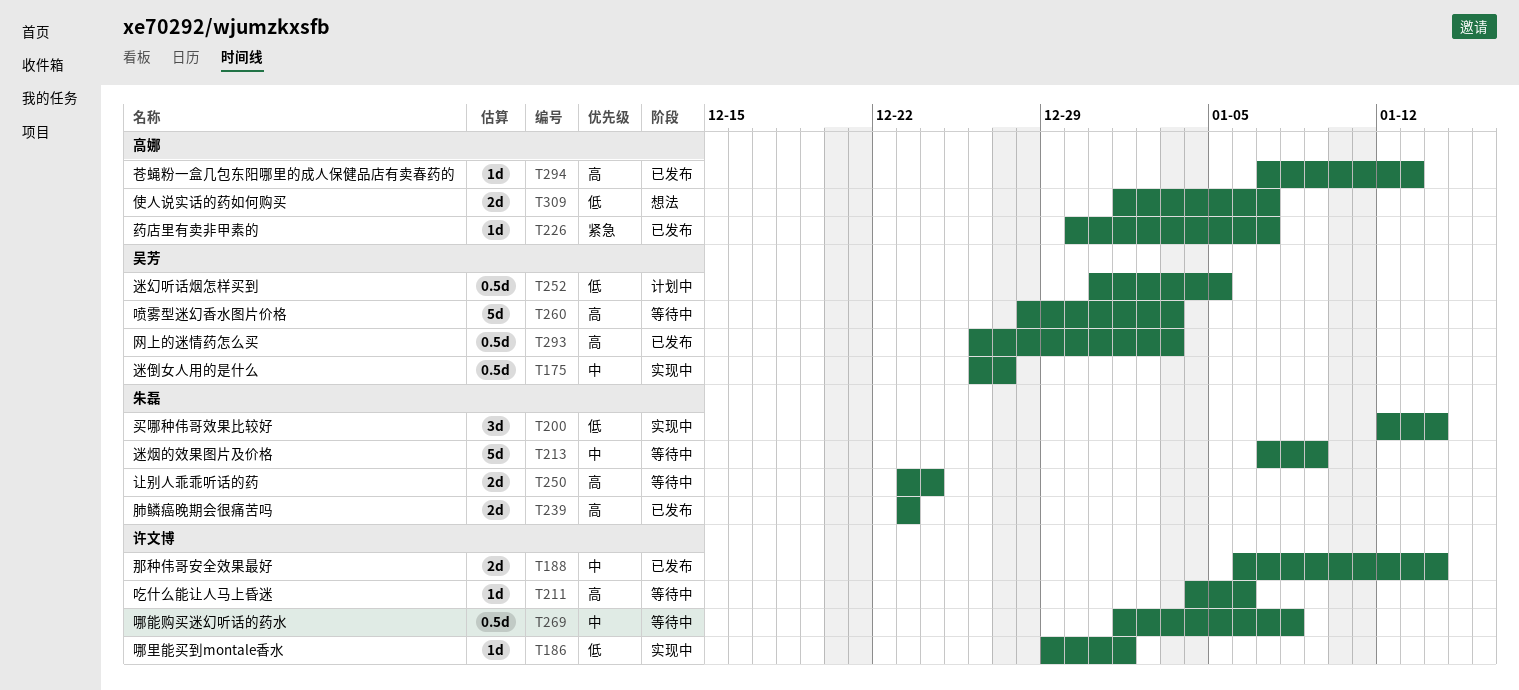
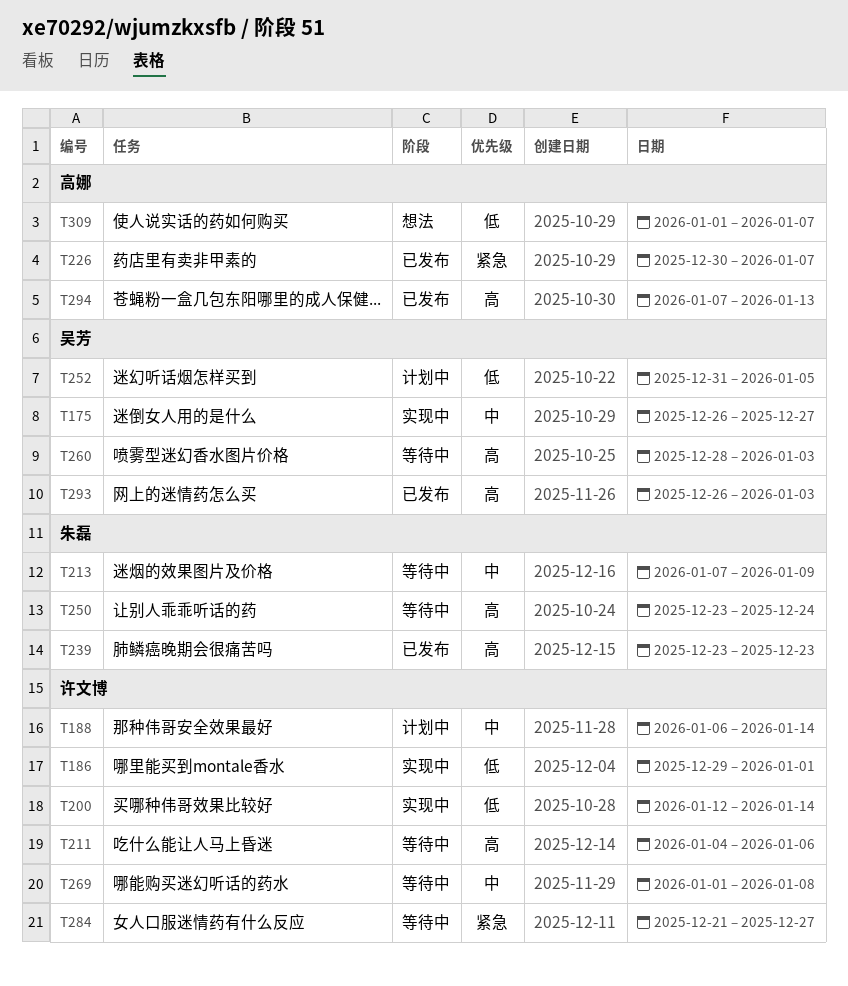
T188, status: 已发布 -> 计划中
T200, owner: 朱磊 -> 许文博
T284: none -> present

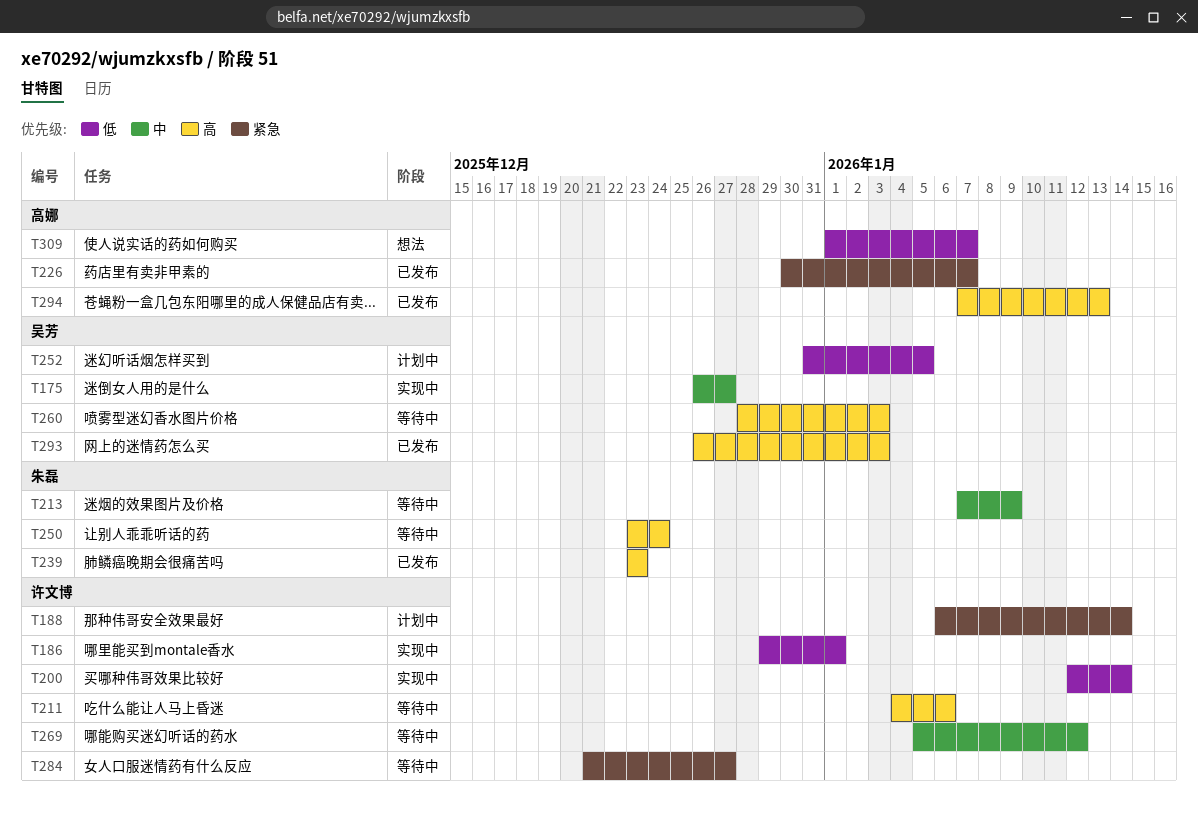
T188, priority: 中 -> 紧急
T269, start: Jan 1 -> Jan 5
T269, due: Jan 8 -> Jan 12

